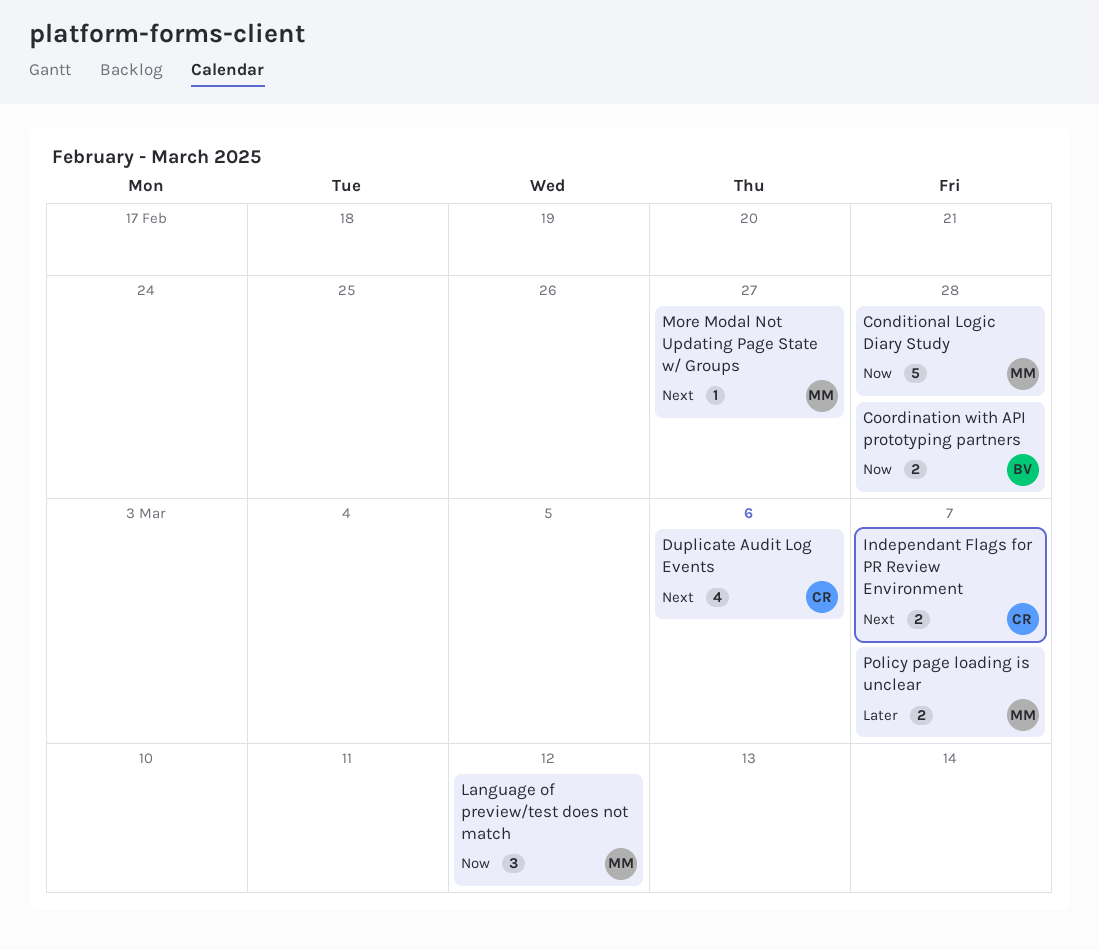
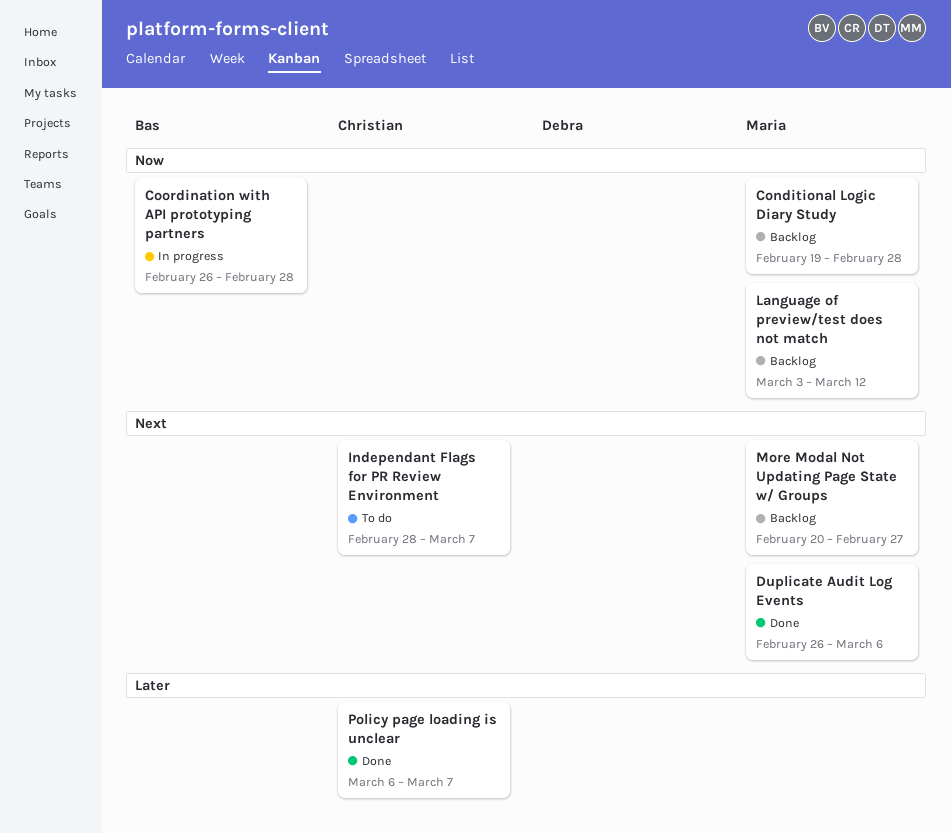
Duplicate Audit Log Events, owner: Christian -> Maria
Policy page loading is unclear, owner: Maria -> Christian

